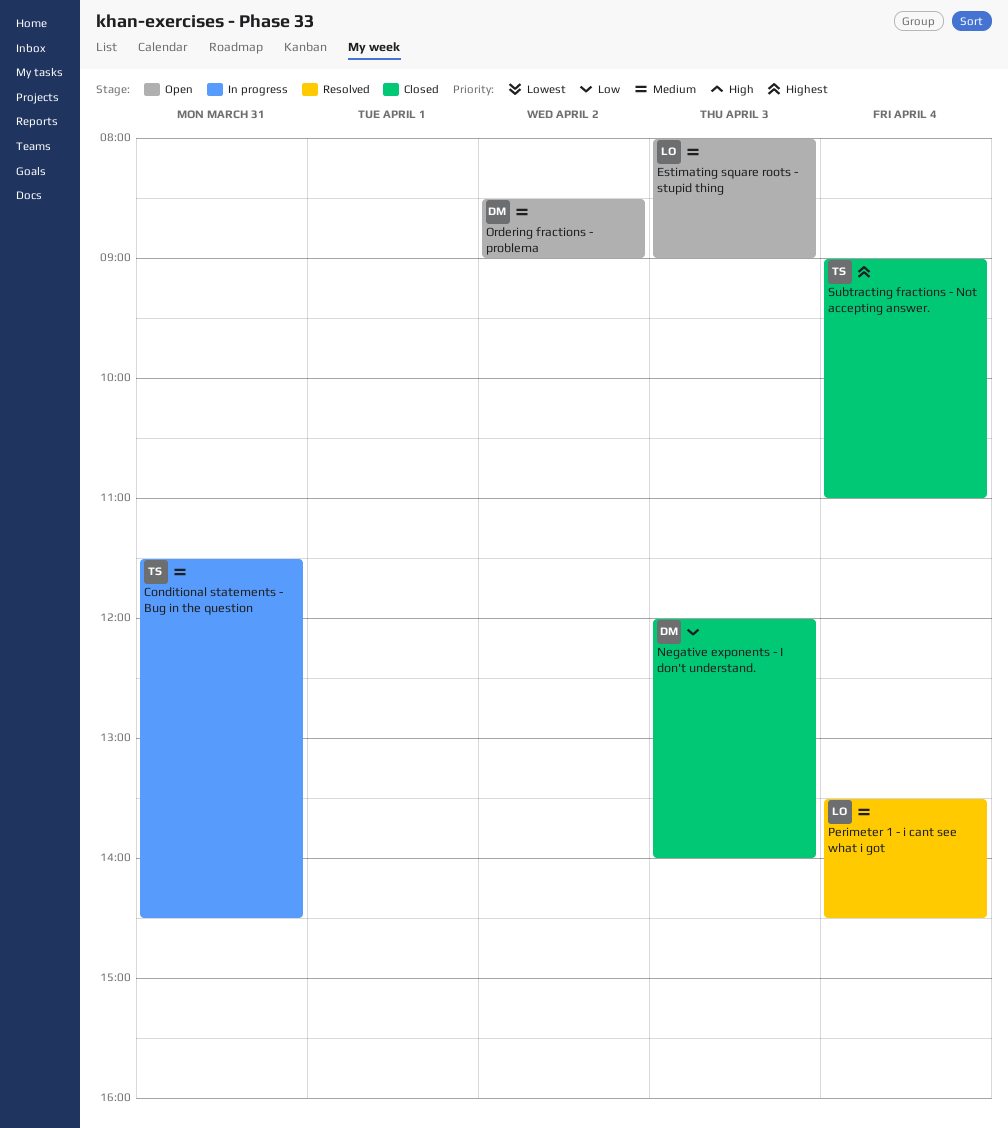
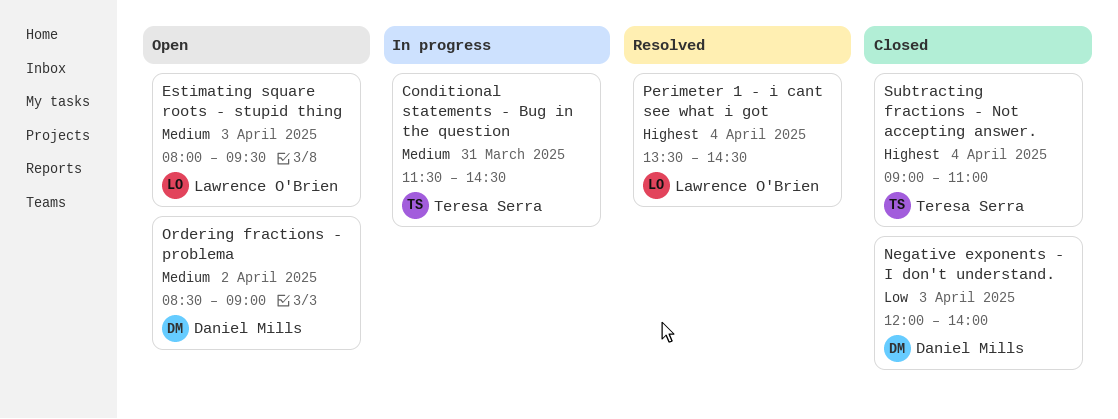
Estimating square roots - stupid thing, ends: 09:00 -> 09:30
Perimeter 1 - i cant see what i got, priority: Medium -> Highest

